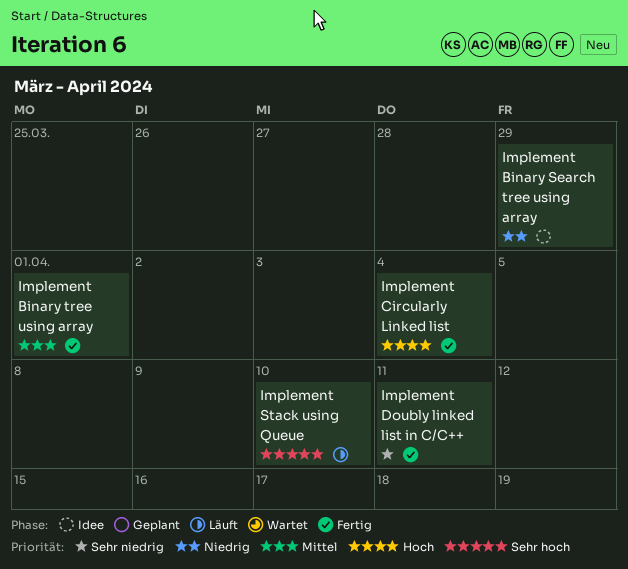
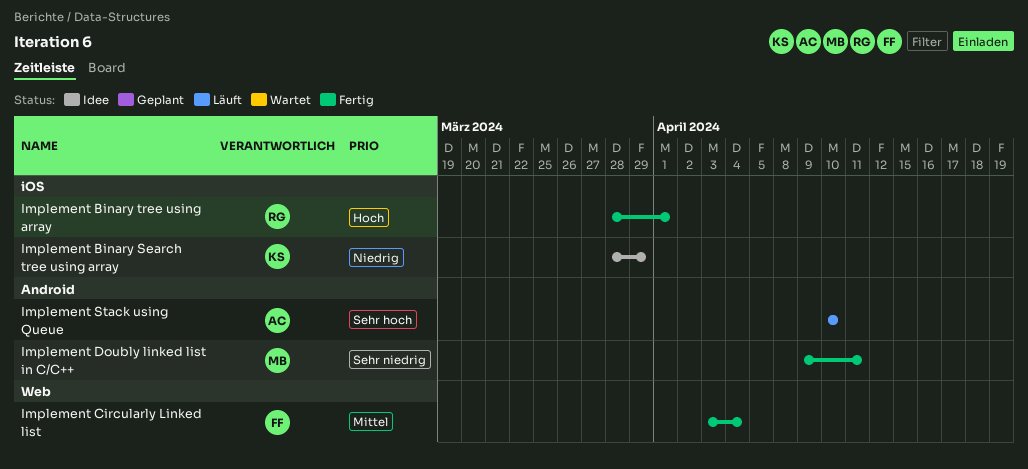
Implement Binary tree using array, priority: Mittel -> Hoch
Implement Circularly Linked list, priority: Hoch -> Mittel

